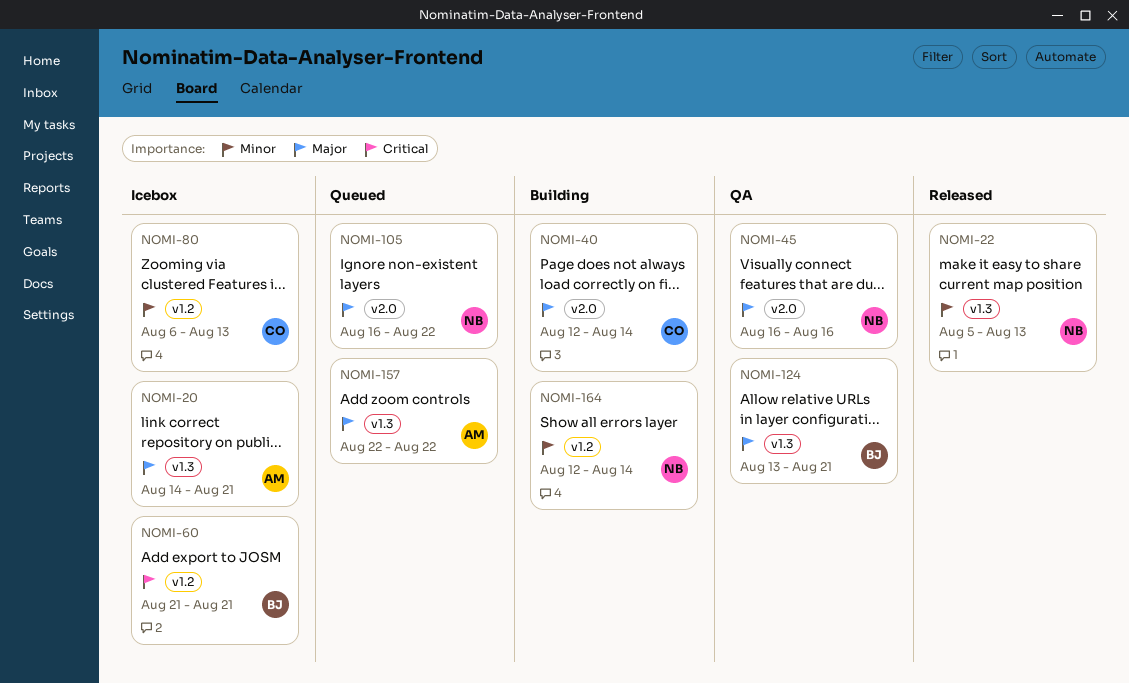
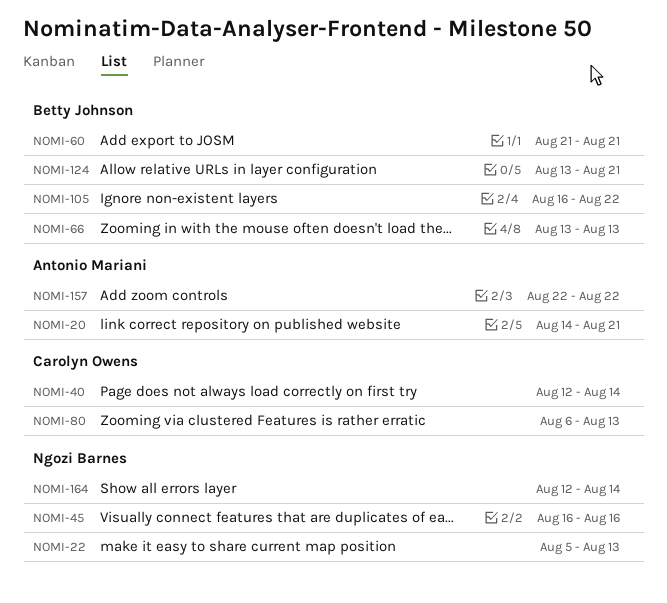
NOMI-66: none -> present
NOMI-105, owner: Ngozi Barnes -> Betty Johnson

